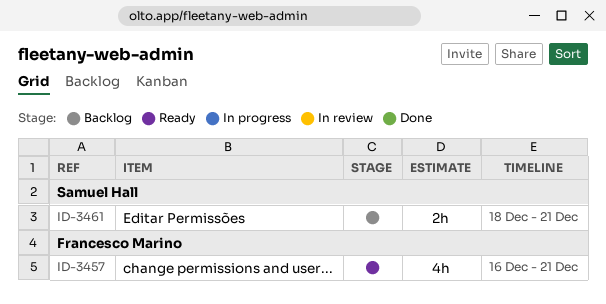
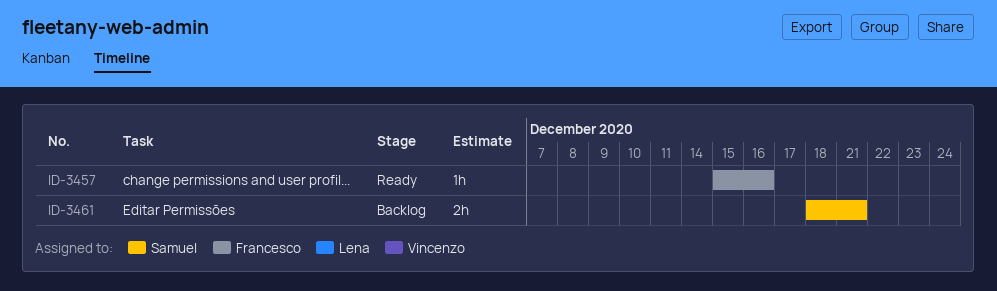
ID-3457, estimate: 4h -> 1h
ID-3457, start: Dec 16 -> Dec 15
ID-3457, due: Dec 21 -> Dec 16

